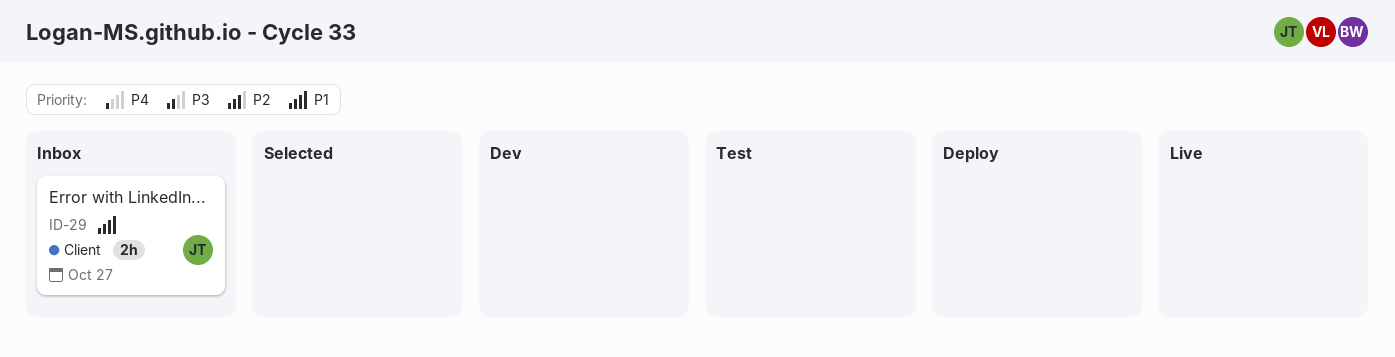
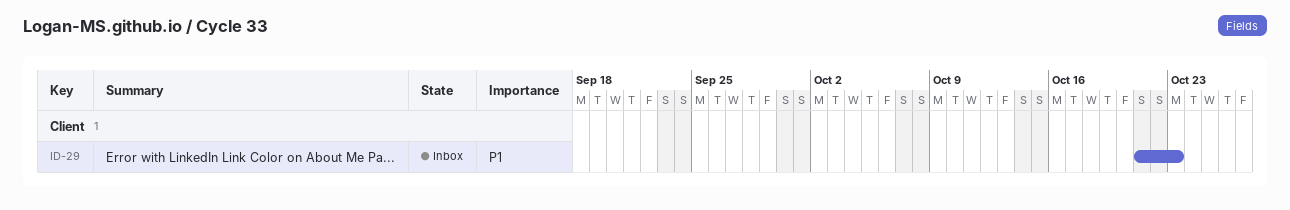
ID-29, due: Oct 27 -> Oct 23

